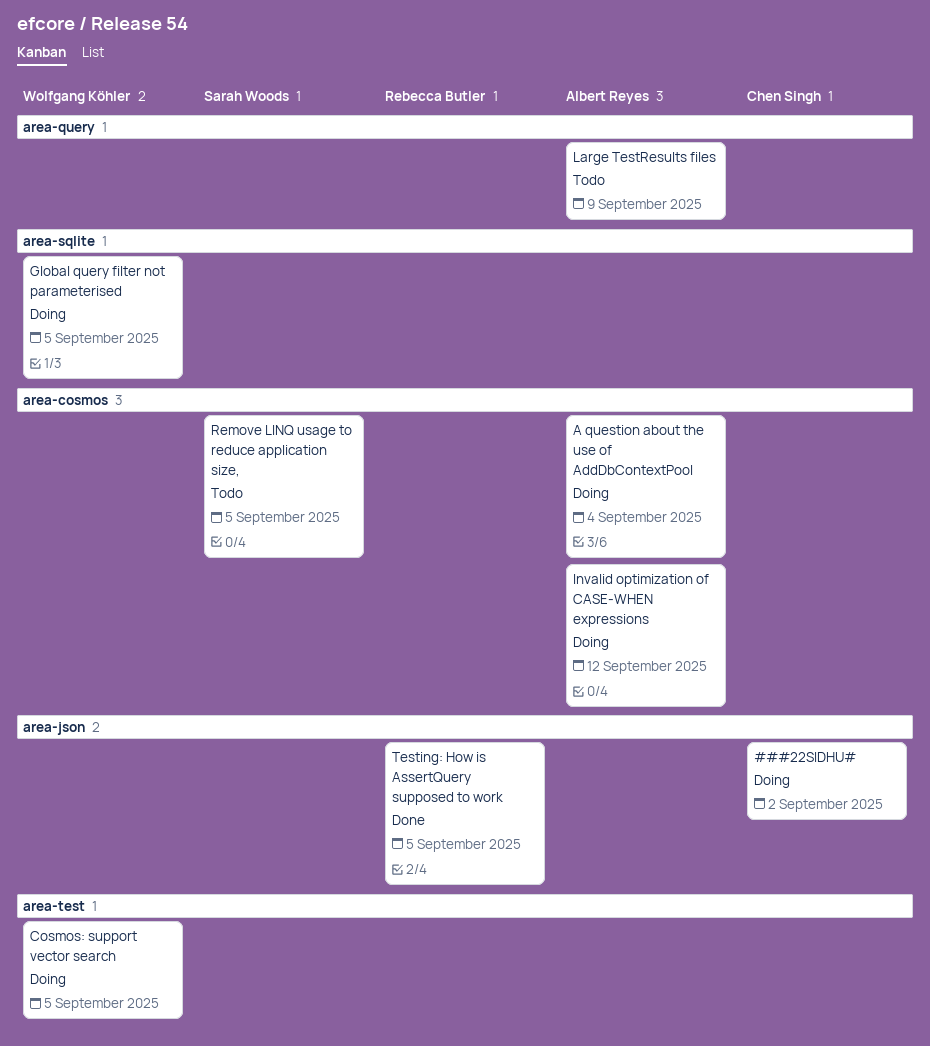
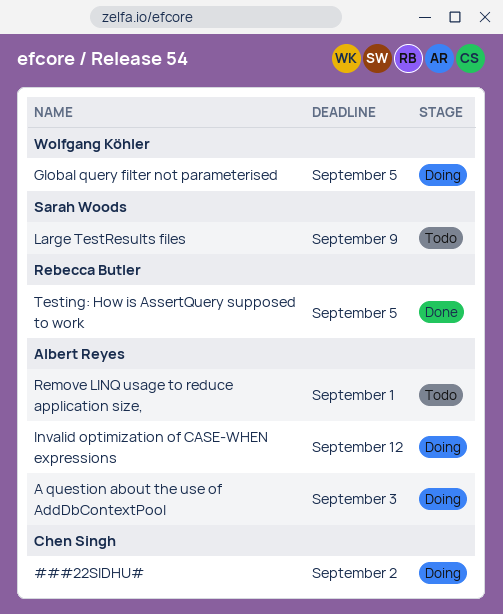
A question about the use of AddDbContextPool, due: Sep 4 -> Sep 3
Cosmos: support vector search: present -> none
Large TestResults files, owner: Albert Reyes -> Sarah Woods
Remove LINQ usage to reduce application size,, owner: Sarah Woods -> Albert Reyes
Remove LINQ usage to reduce application size,, due: Sep 5 -> Sep 1

